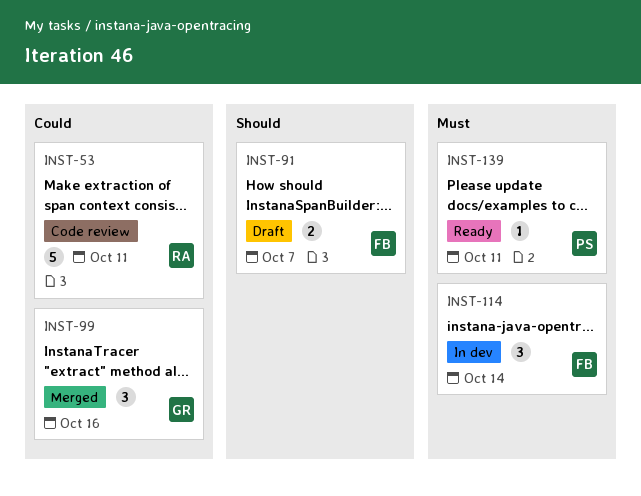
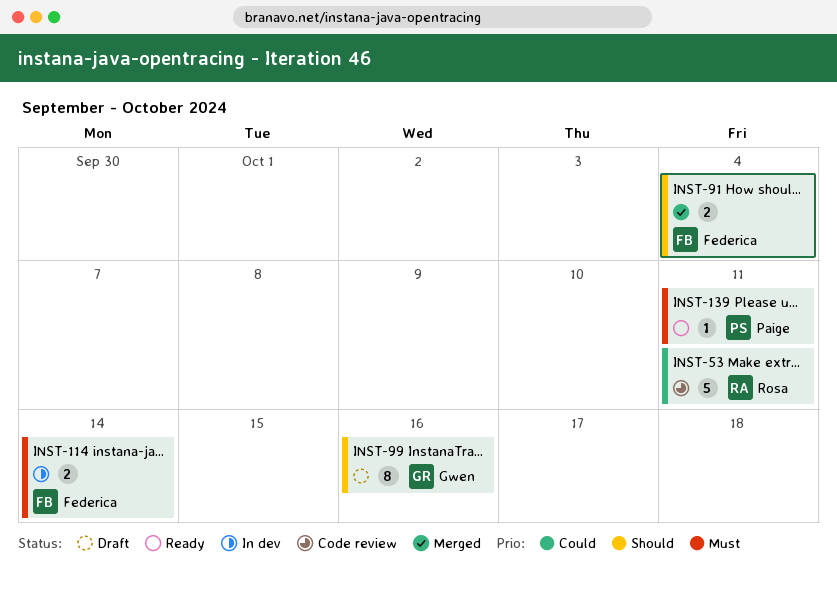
INST-91, status: Draft -> Merged
INST-91, due: Oct 7 -> Oct 4
INST-99, status: Merged -> Draft
INST-99, priority: Could -> Should
INST-99, estimate: 3 -> 8
INST-114, estimate: 3 -> 2

